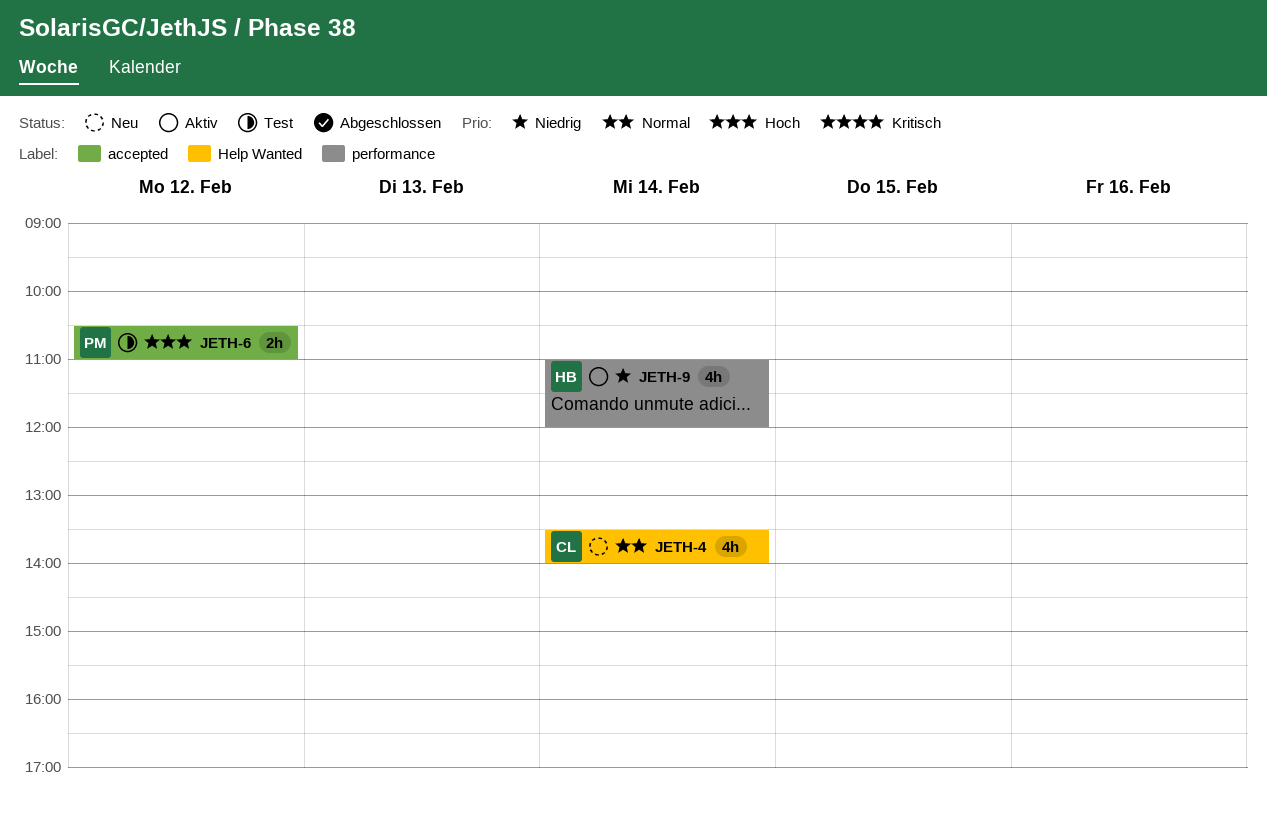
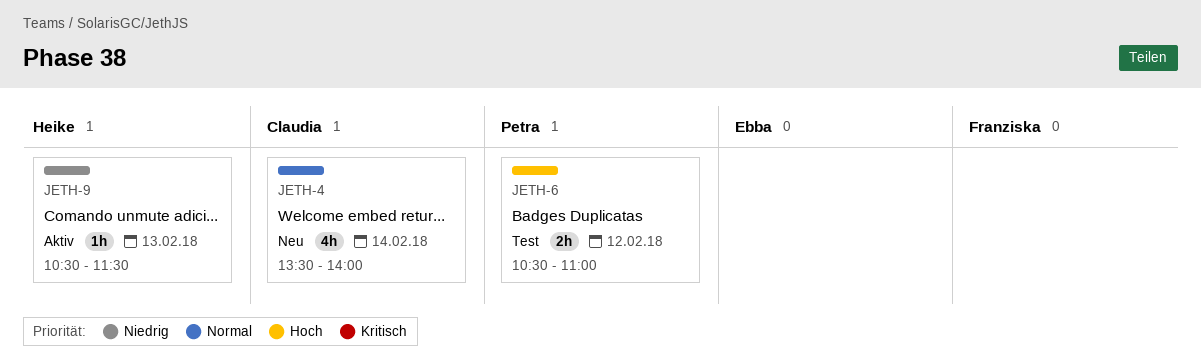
JETH-9, estimate: 4h -> 1h
JETH-9, day: Feb 14 -> Feb 13
JETH-9, begins: 11:00 -> 10:30
JETH-9, ends: 12:00 -> 11:30

